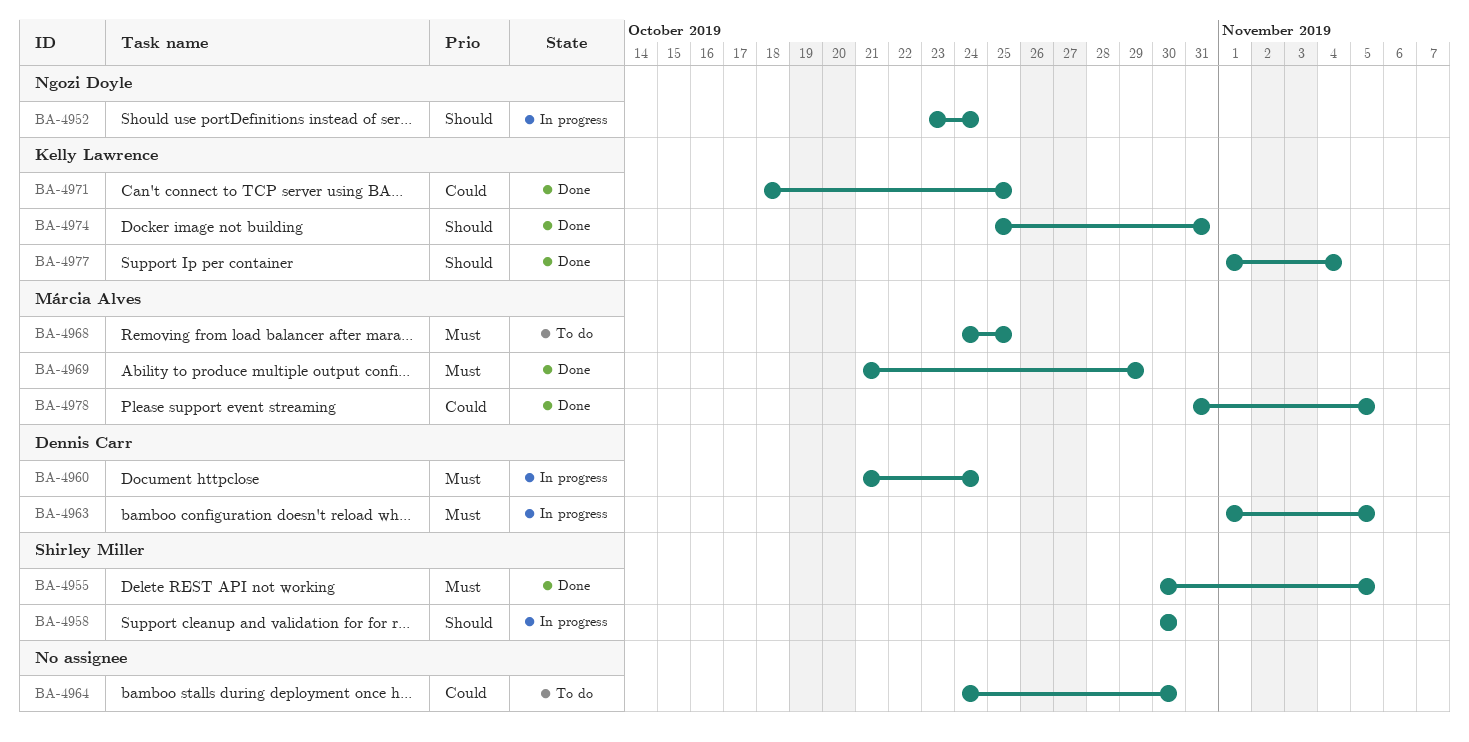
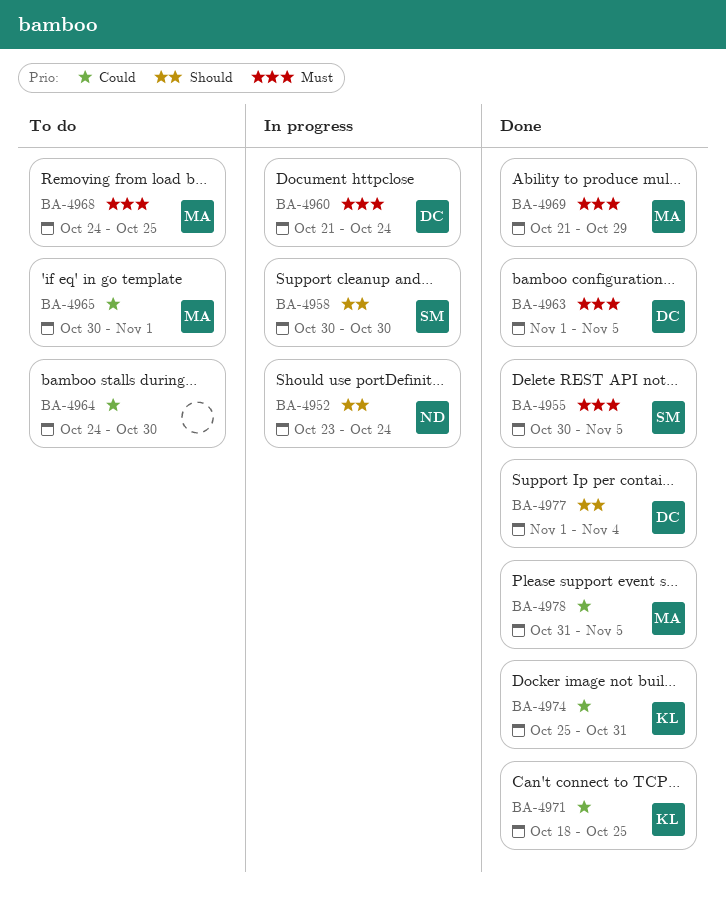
BA-4963, status: In progress -> Done
BA-4965: none -> present
BA-4974, priority: Should -> Could
BA-4977, owner: Kelly Lawrence -> Dennis Carr

